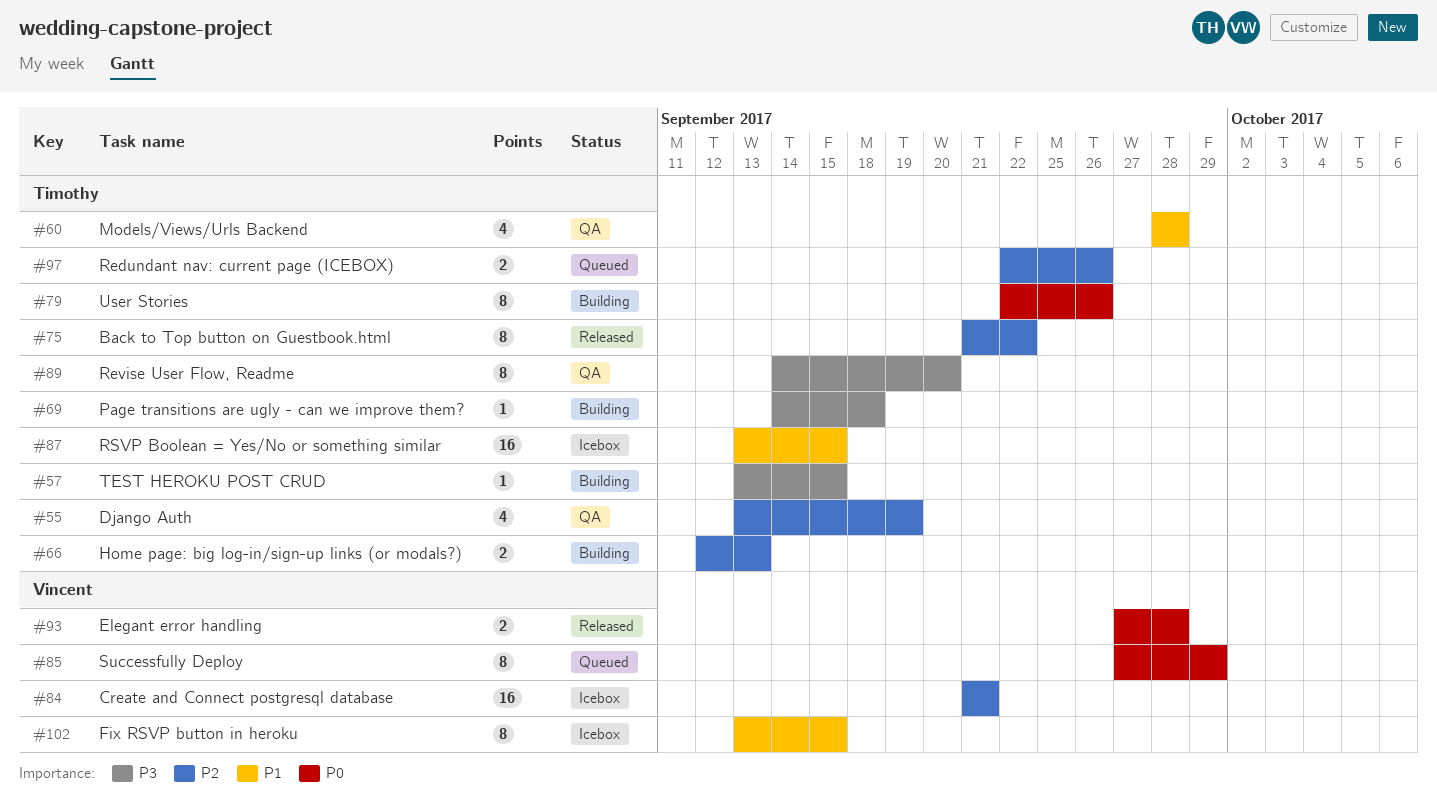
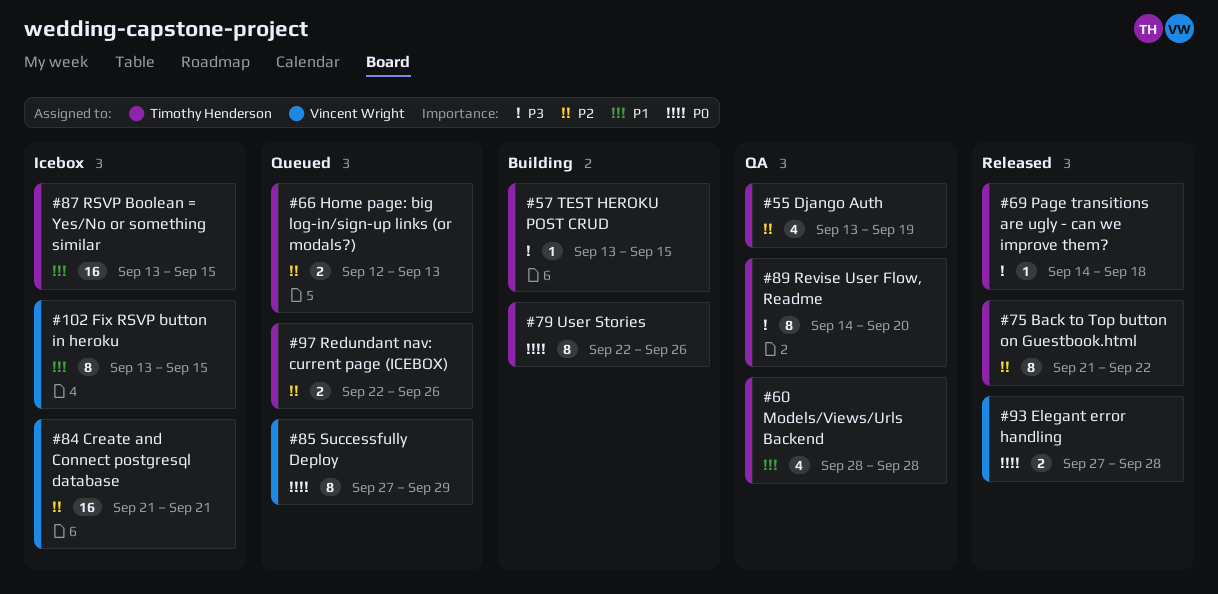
#66, status: Building -> Queued
#69, status: Building -> Released

